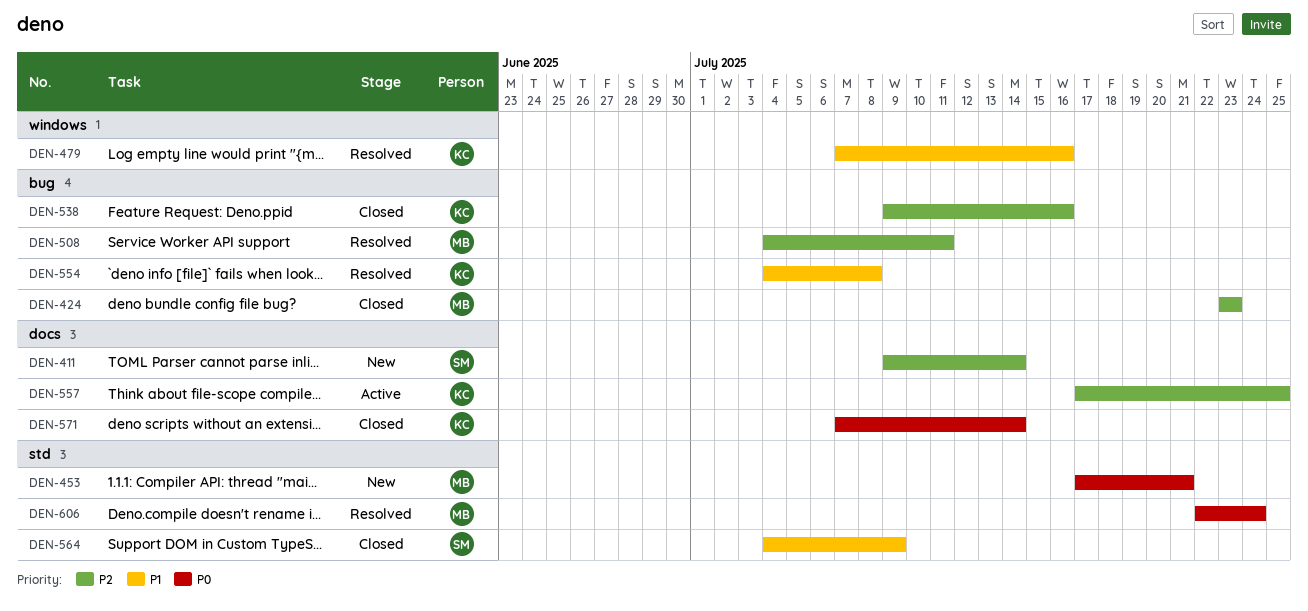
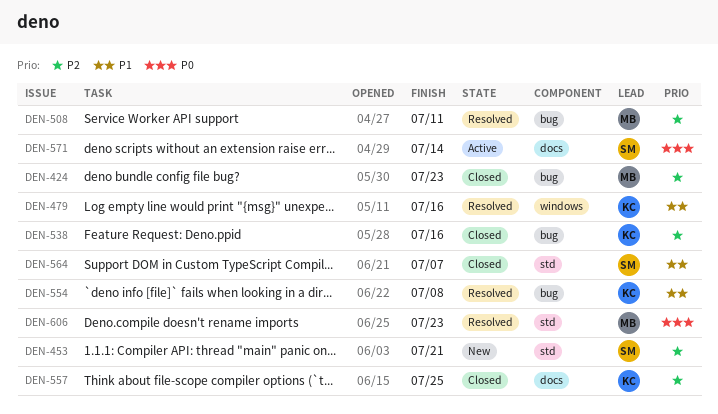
DEN-411: present -> none
DEN-453, owner: MB -> SM
DEN-453, priority: P0 -> P2
DEN-557, status: Active -> Closed
DEN-564, due: Jul 9 -> Jul 7
DEN-571, status: Closed -> Active
DEN-571, owner: KC -> SM
DEN-606, due: Jul 24 -> Jul 23

